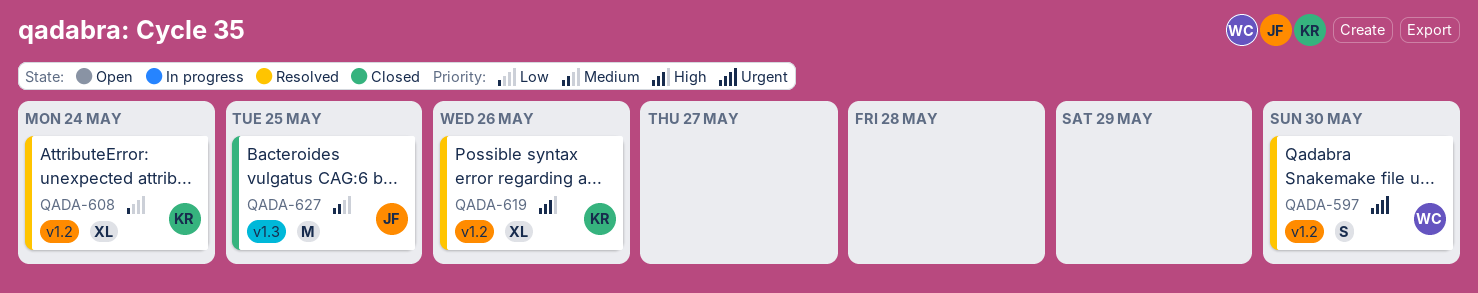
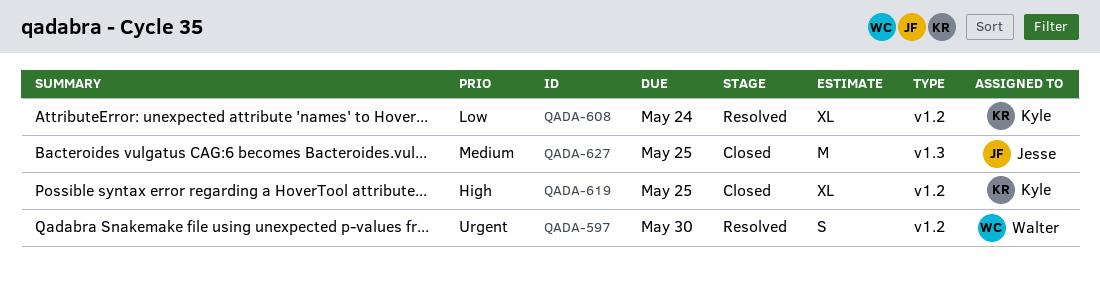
QADA-619, status: Resolved -> Closed
QADA-619, due: May 26 -> May 25

